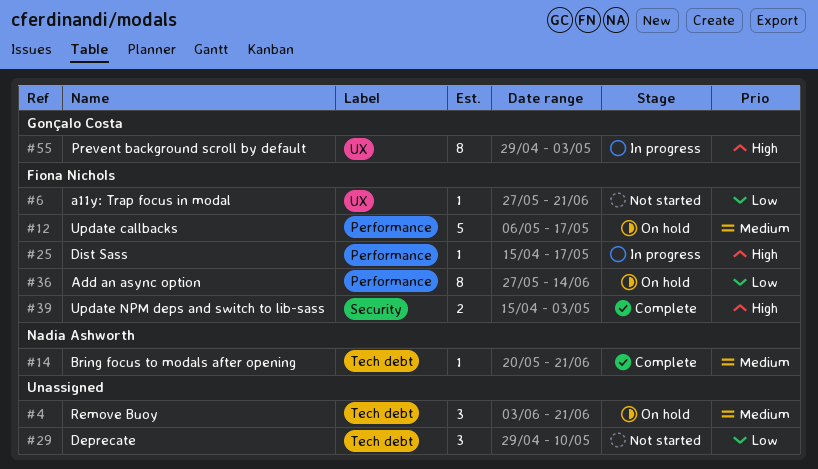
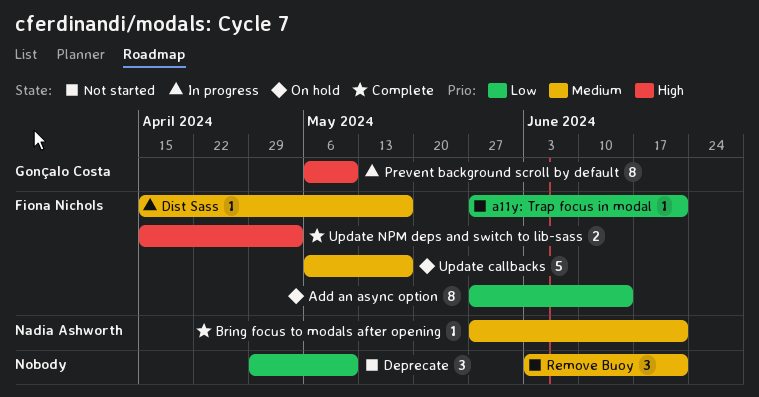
Bring focus to modals after opening, start: May 20 -> May 27
Dist Sass, priority: High -> Medium
Prevent background scroll by default, start: Apr 29 -> May 6
Prevent background scroll by default, due: May 3 -> May 10
Remove Buoy, status: On hold -> Not started

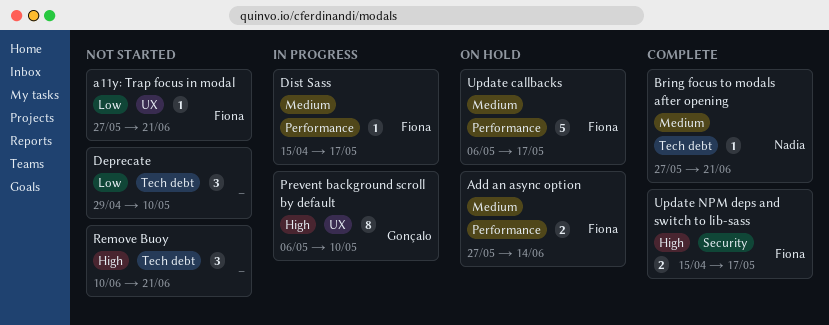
Add an async option, priority: Low -> Medium
Add an async option, estimate: 8 -> 2
Remove Buoy, priority: Medium -> High
Remove Buoy, start: Jun 3 -> Jun 10
Update NPM deps and switch to lib-sass, due: May 3 -> May 17

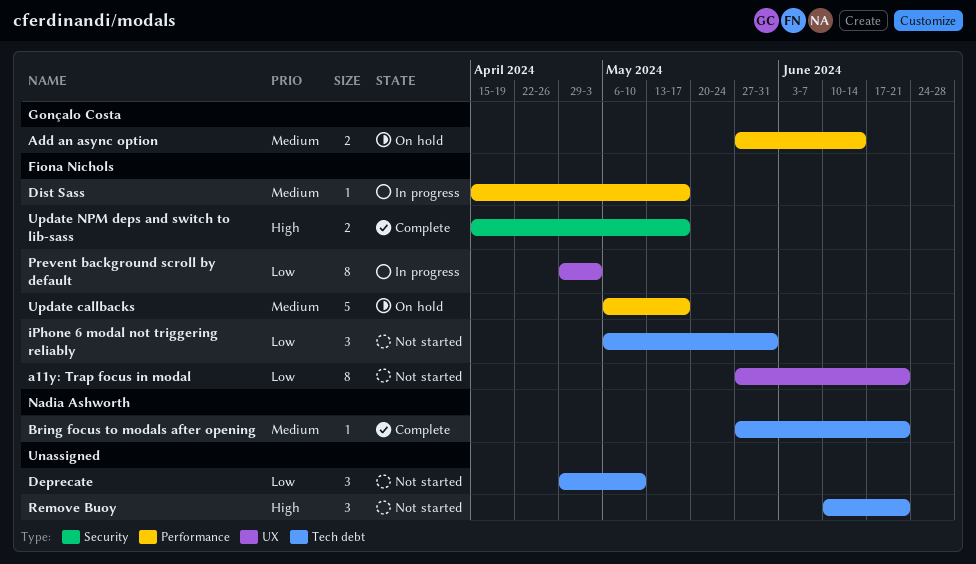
a11y: Trap focus in modal, estimate: 1 -> 8
Add an async option, owner: Fiona Nichols -> Gonçalo Costa
iPhone 6 modal not triggering reliably: none -> present
Prevent background scroll by default, owner: Gonçalo Costa -> Fiona Nichols
Prevent background scroll by default, priority: High -> Low
Prevent background scroll by default, start: May 6 -> Apr 29
Prevent background scroll by default, due: May 10 -> May 3

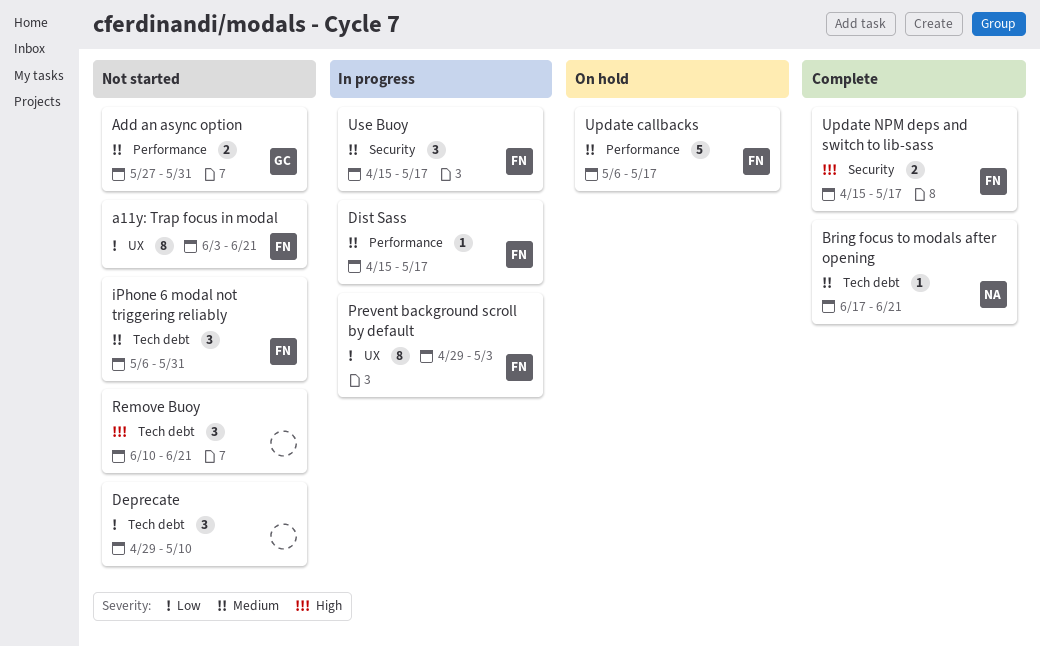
a11y: Trap focus in modal, start: May 27 -> Jun 3
Add an async option, status: On hold -> Not started
Add an async option, due: Jun 14 -> May 31
Bring focus to modals after opening, start: May 27 -> Jun 17
iPhone 6 modal not triggering reliably, priority: Low -> Medium
Use Buoy: none -> present

